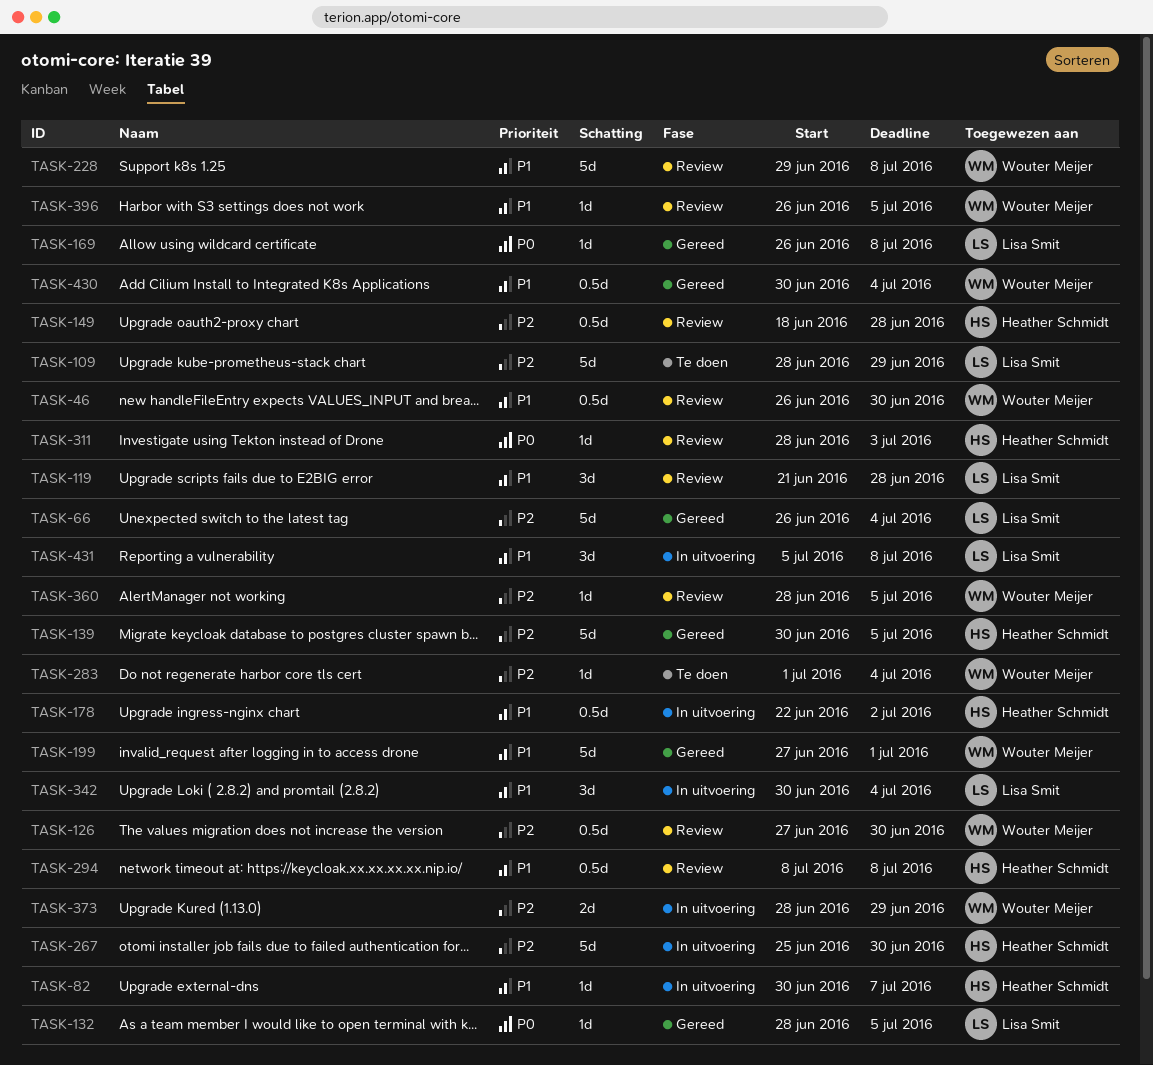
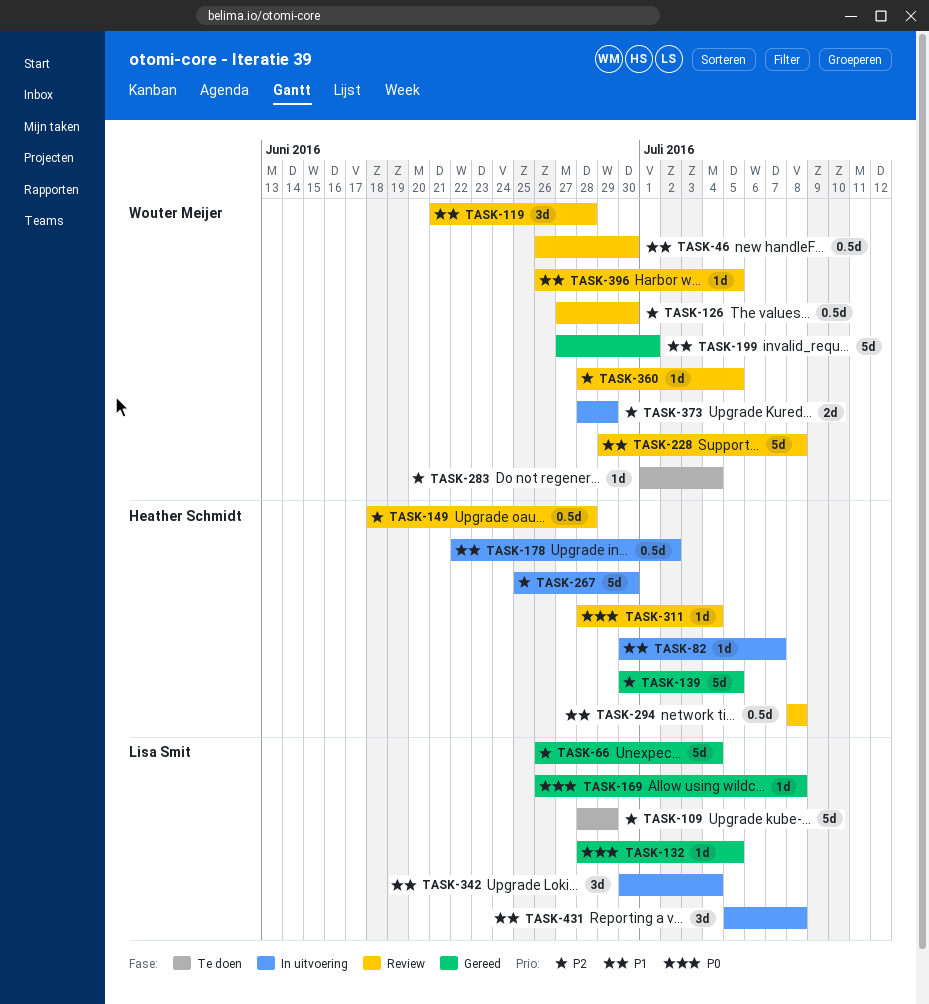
TASK-119, owner: Lisa Smit -> Wouter Meijer
TASK-311, due: Jul 3 -> Jul 4
TASK-430: present -> none

